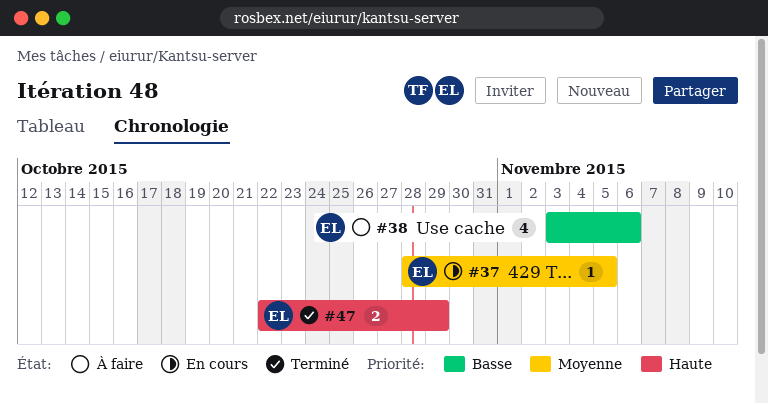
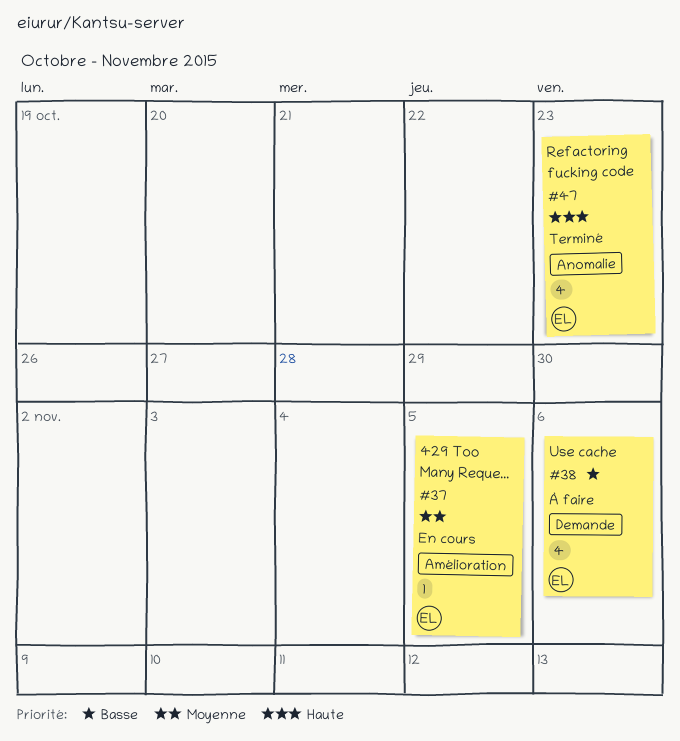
#47, estimate: 2 -> 4
#47, due: Oct 29 -> Oct 23

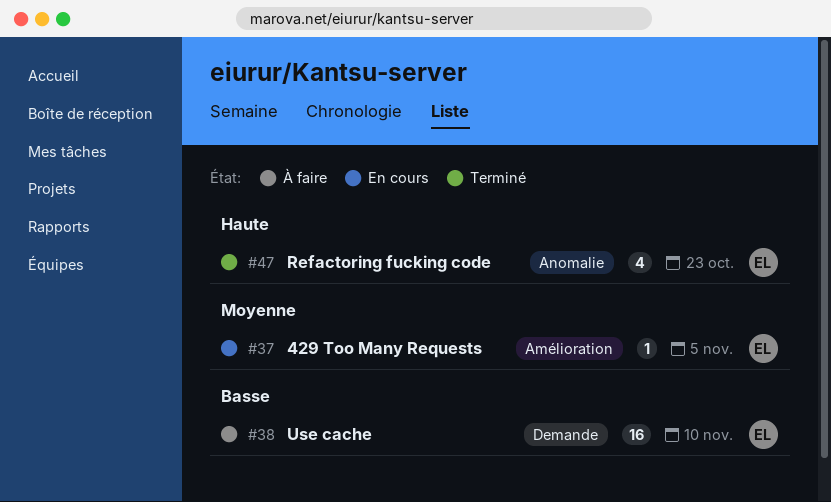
#38, estimate: 4 -> 16
#38, due: Nov 6 -> Nov 10

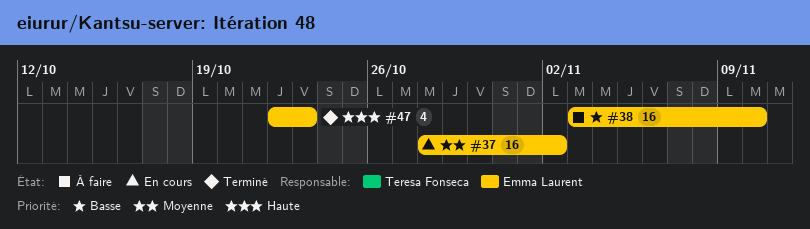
#37, estimate: 1 -> 16
#37, due: Nov 5 -> Nov 2

